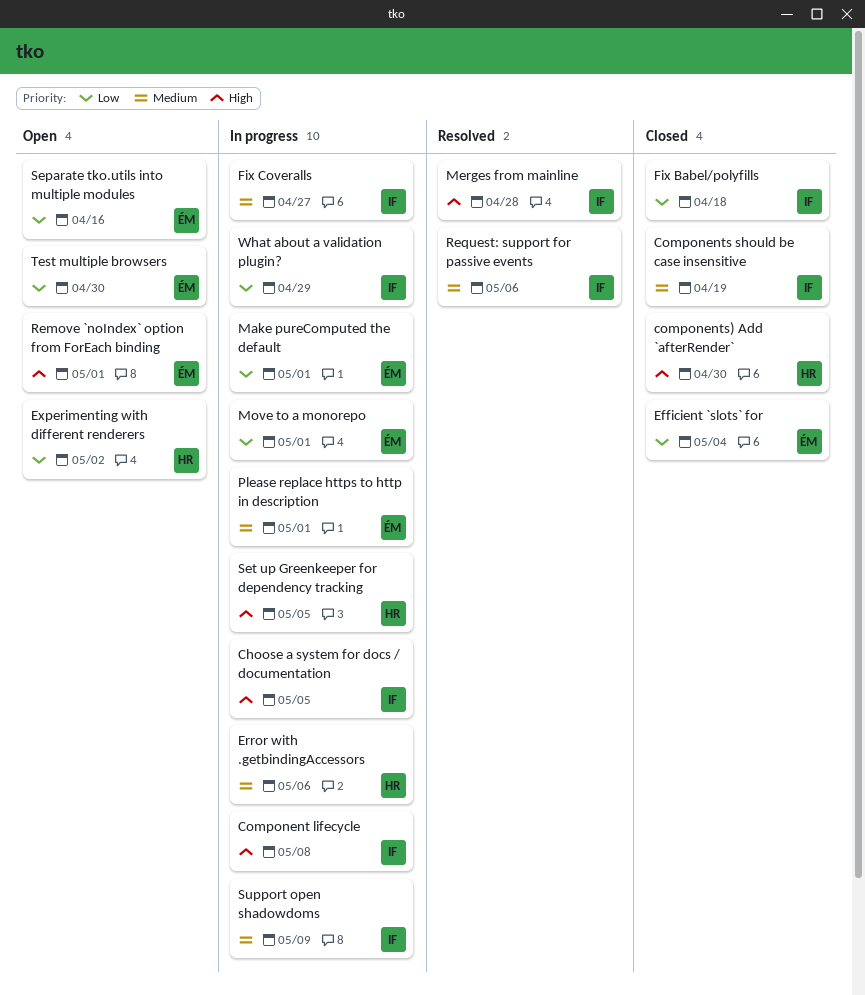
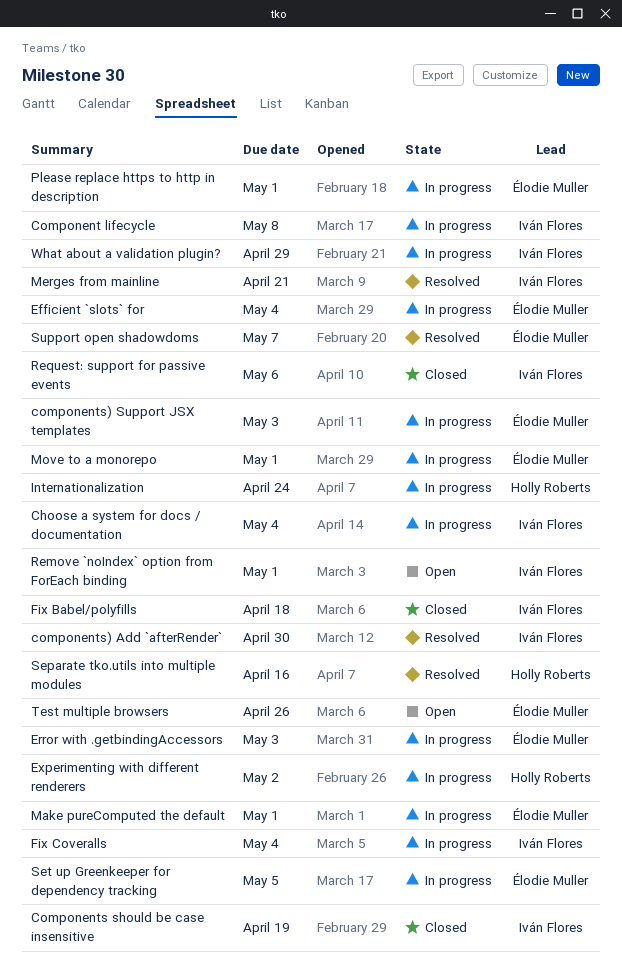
Choose a system for docs / documentation, due: May 5 -> May 4
components) Add `afterRender`, status: Closed -> Resolved
components) Add `afterRender`, owner: Holly Roberts -> Iván Flores
components) Support JSX templates: none -> present
Efficient `slots` for, status: Closed -> In progress
Error with .getbindingAccessors, owner: Holly Roberts -> Élodie Muller
Error with .getbindingAccessors, due: May 6 -> May 3
Experimenting with different renderers, status: Open -> In progress
Fix Coveralls, due: Apr 27 -> May 4
Internationalization: none -> present
Merges from mainline, due: Apr 28 -> Apr 21
Remove `noIndex` option from ForEach binding, owner: Élodie Muller -> Iván Flores
Request: support for passive events, status: Resolved -> Closed
Separate tko.utils into multiple modules, status: Open -> Resolved
Separate tko.utils into multiple modules, owner: Élodie Muller -> Holly Roberts
Set up Greenkeeper for dependency tracking, owner: Holly Roberts -> Élodie Muller
Support open shadowdoms, status: In progress -> Resolved
Support open shadowdoms, owner: Iván Flores -> Élodie Muller
Support open shadowdoms, due: May 9 -> May 7
Test multiple browsers, due: Apr 30 -> Apr 26

